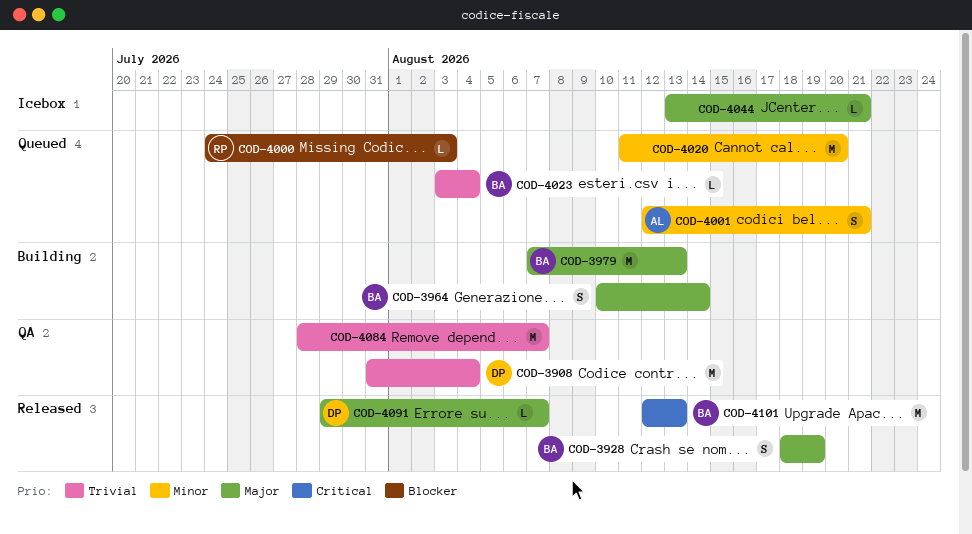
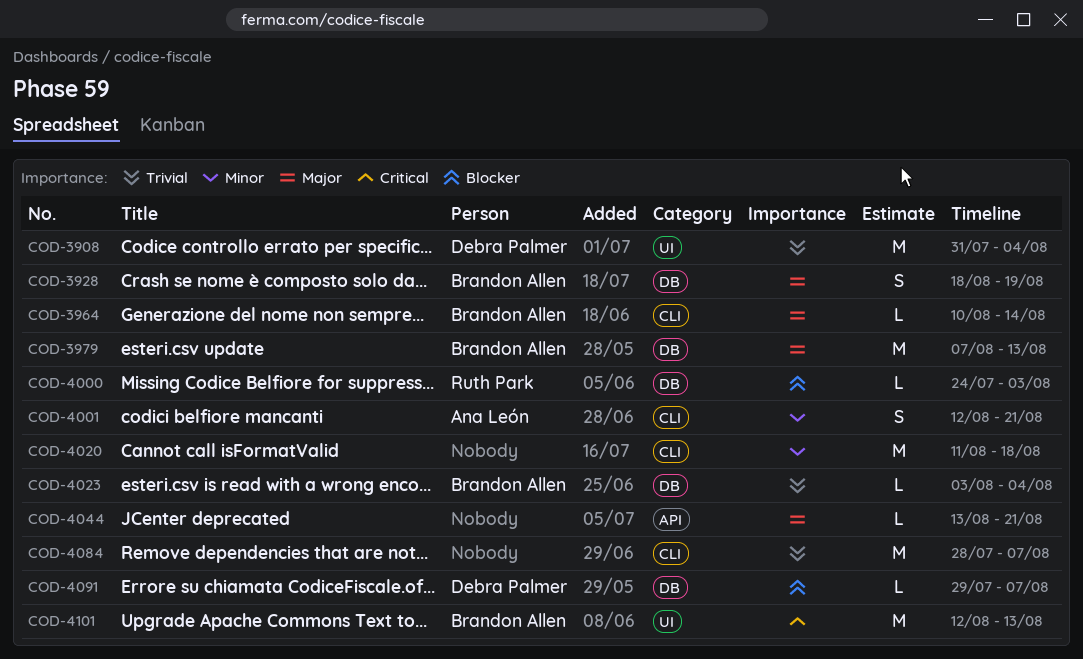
COD-3964, estimate: S -> L
COD-4020, due: Aug 20 -> Aug 18
COD-4091, priority: Major -> Blocker

